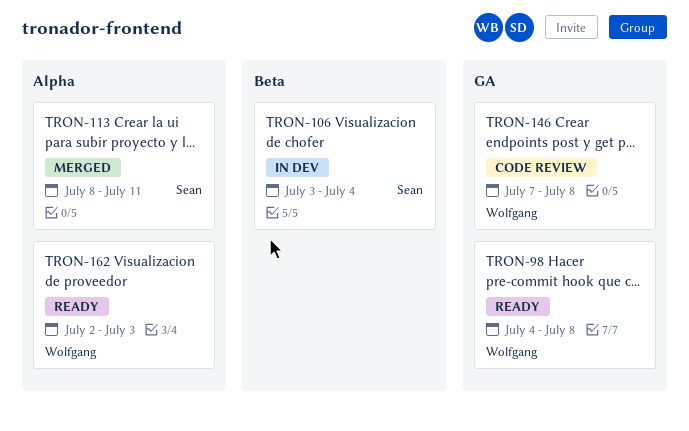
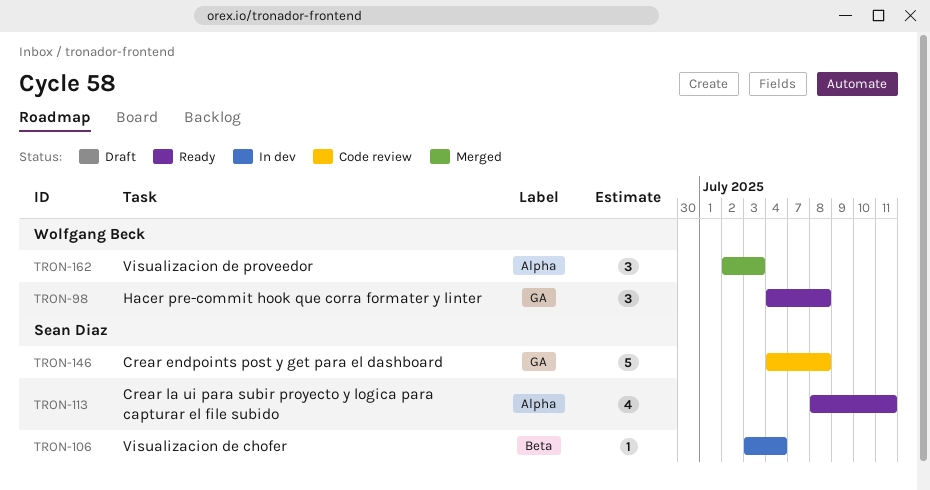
TRON-113, status: Merged -> Ready
TRON-146, owner: Wolfgang Beck -> Sean Diaz
TRON-146, start: Jul 7 -> Jul 4
TRON-162, status: Ready -> Merged

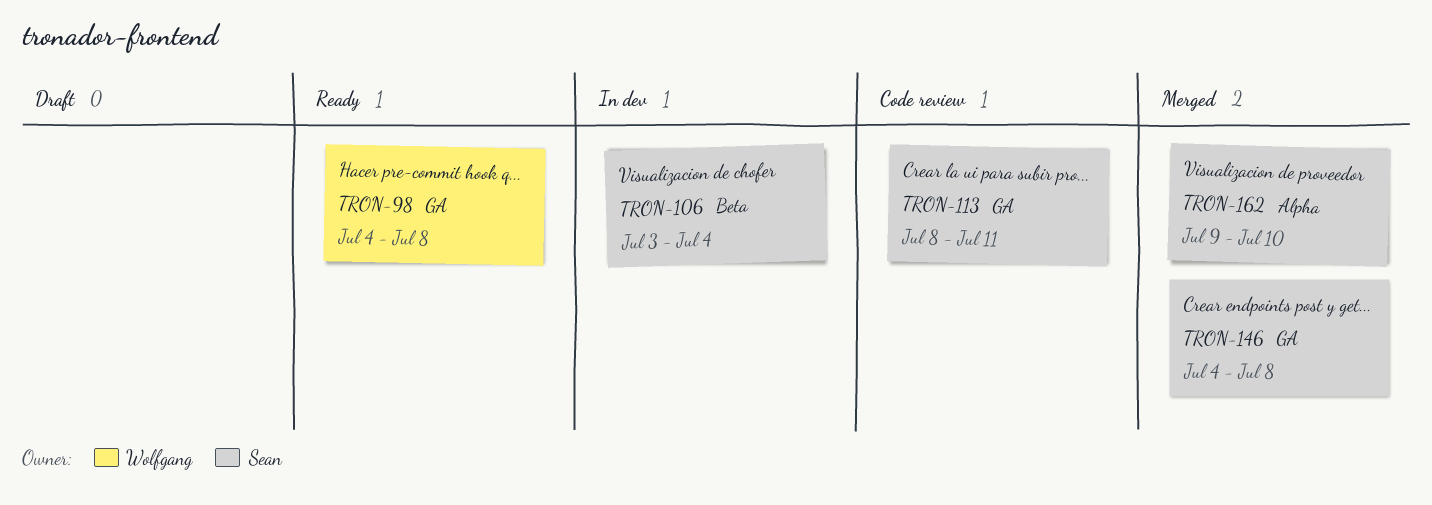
TRON-113, status: Ready -> Code review
TRON-113, label: Alpha -> GA
TRON-146, status: Code review -> Merged
TRON-162, owner: Wolfgang Beck -> Sean Diaz
TRON-162, start: Jul 2 -> Jul 9
TRON-162, due: Jul 3 -> Jul 10

